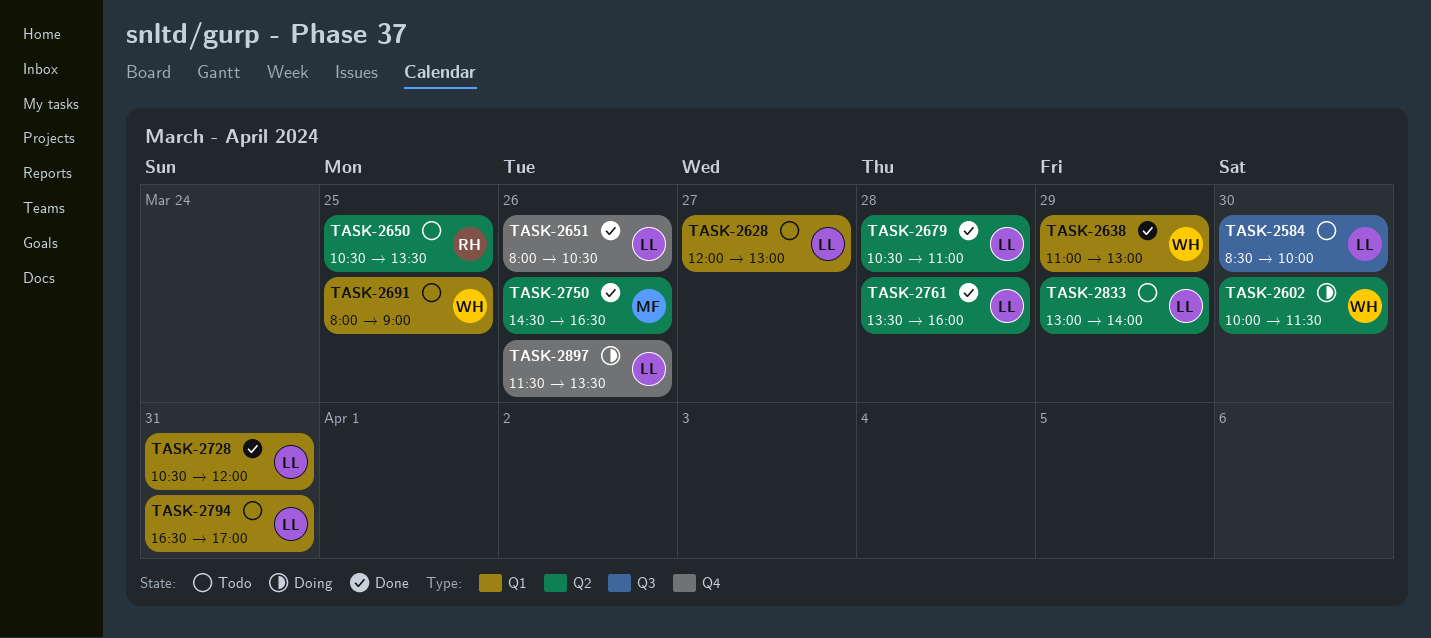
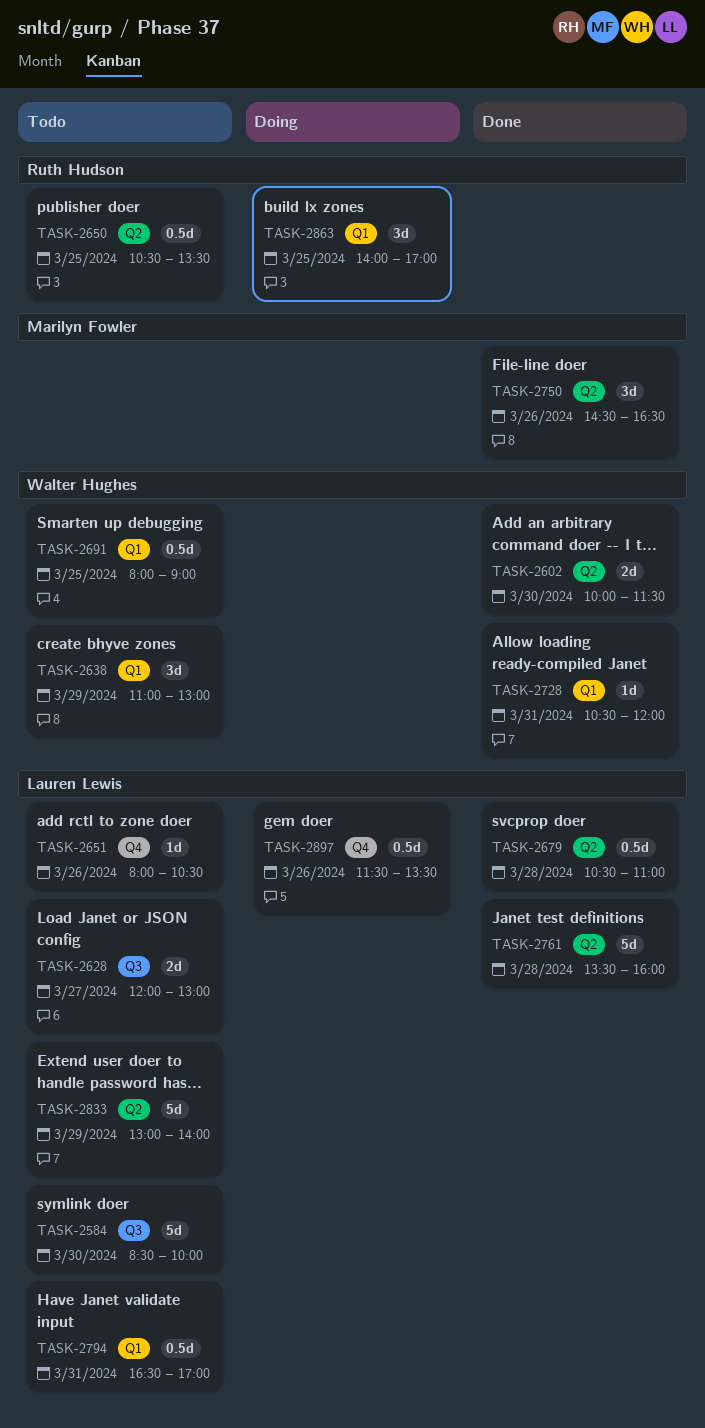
TASK-2602, status: Doing -> Done
TASK-2628, label: Q1 -> Q3
TASK-2638, status: Done -> Todo
TASK-2651, status: Done -> Todo
TASK-2728, owner: Lauren Lewis -> Walter Hughes
TASK-2863: none -> present

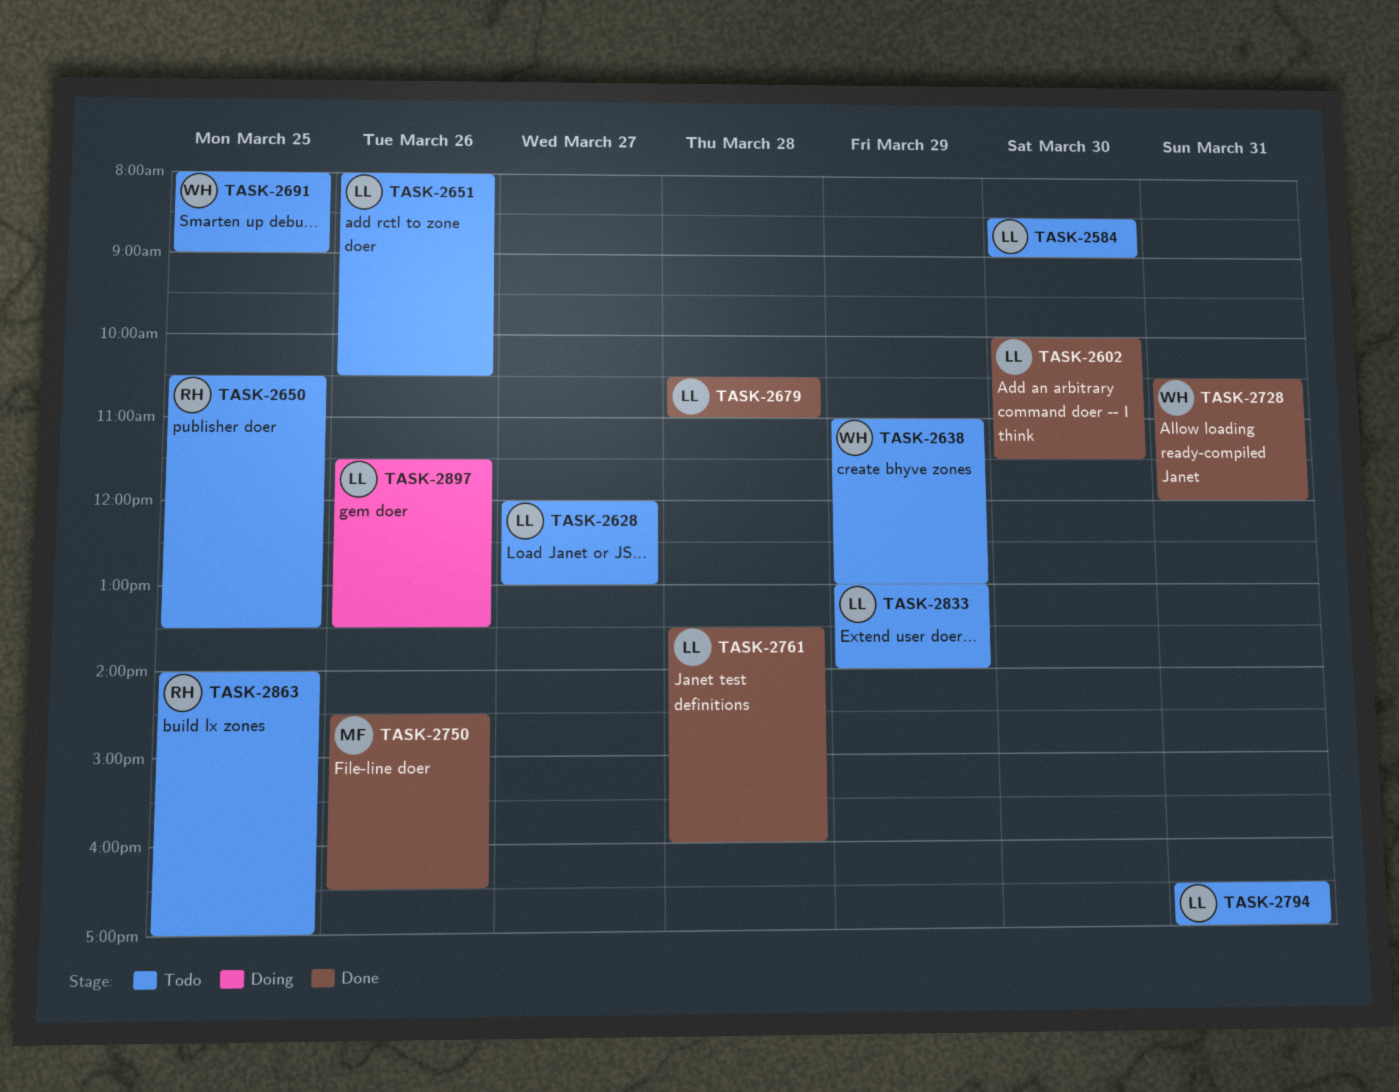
TASK-2584, ends: 10:00 -> 09:00
TASK-2602, owner: Walter Hughes -> Lauren Lewis
TASK-2863, status: Doing -> Todo

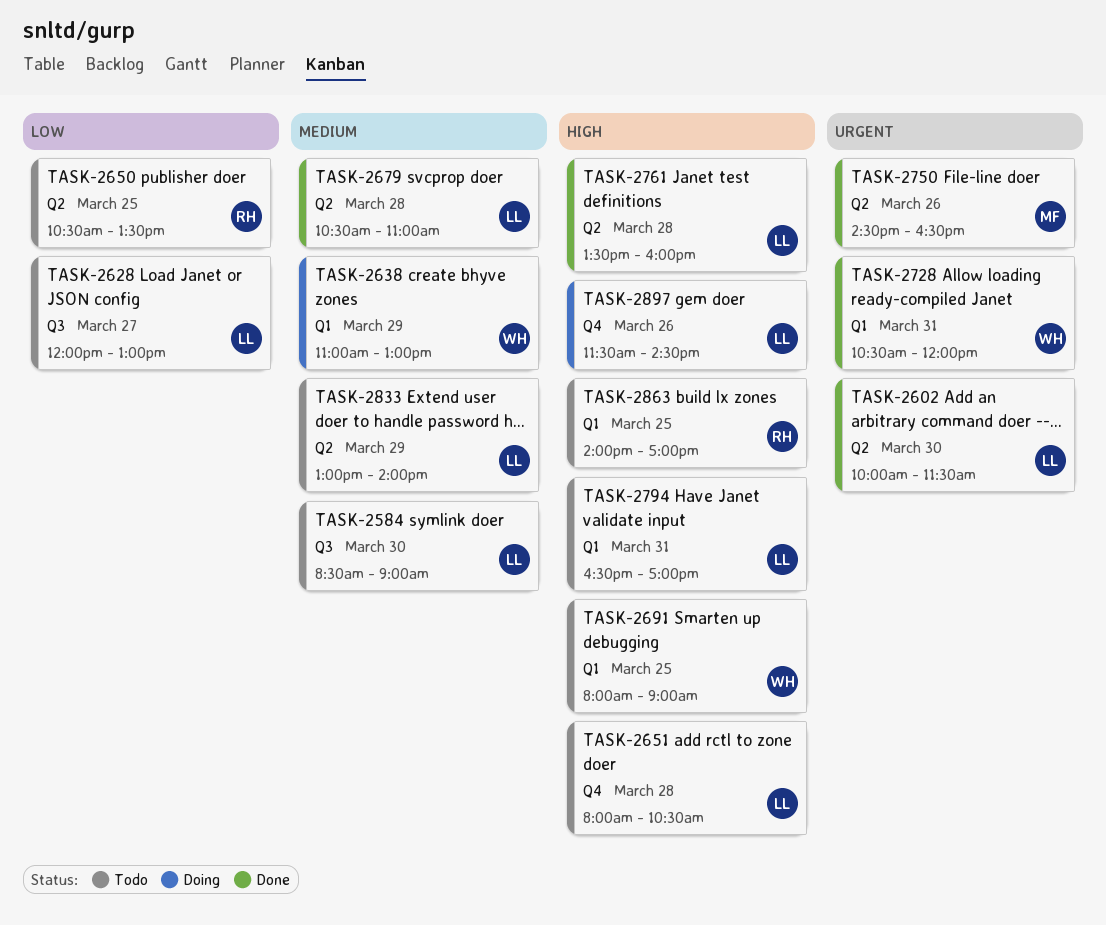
TASK-2638, status: Todo -> Doing
TASK-2651, day: Mar 26 -> Mar 28
TASK-2897, ends: 13:30 -> 14:30

